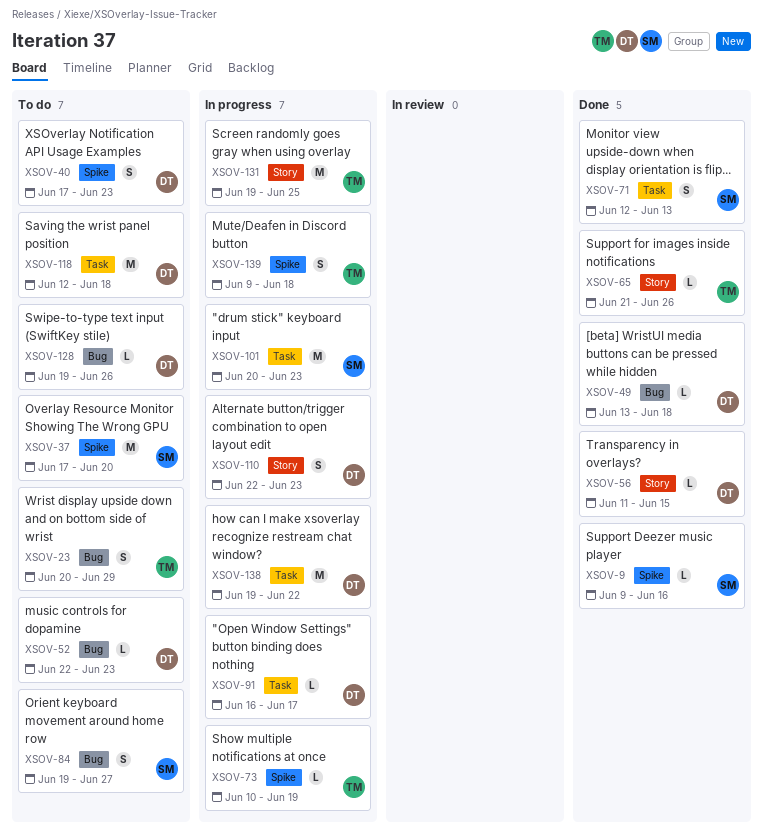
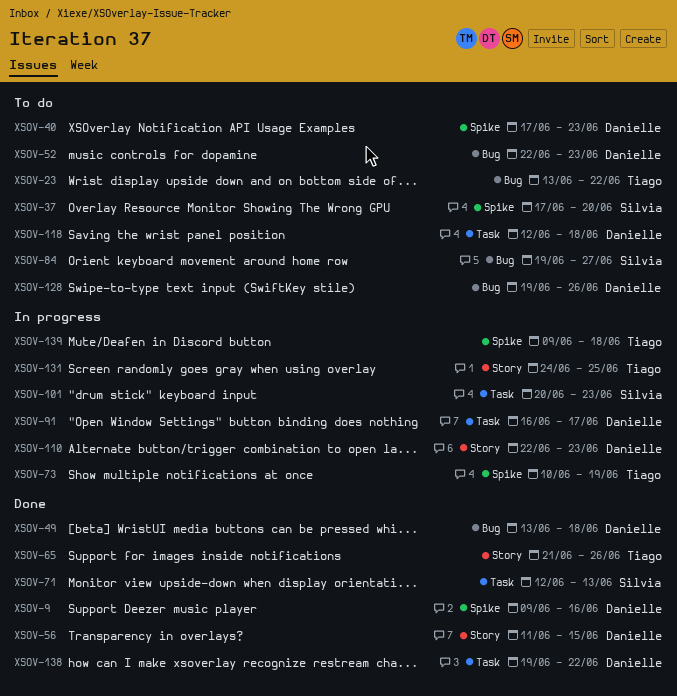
XSOV-9, owner: Silvia -> Danielle
XSOV-23, start: Jun 20 -> Jun 13
XSOV-23, due: Jun 29 -> Jun 22
XSOV-131, start: Jun 19 -> Jun 24
XSOV-138, status: In progress -> Done

